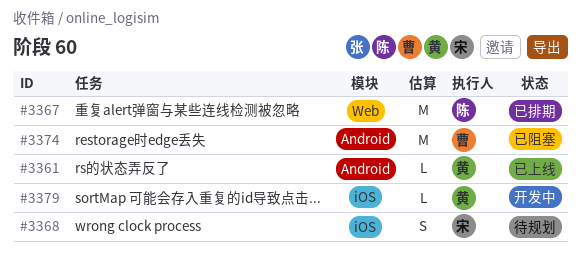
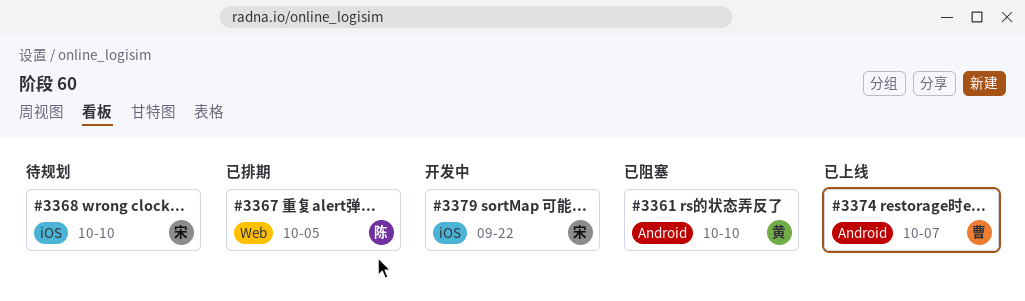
#3361, status: 已上线 -> 已阻塞
#3374, status: 已阻塞 -> 已上线
#3379, owner: 黄 -> 宋

